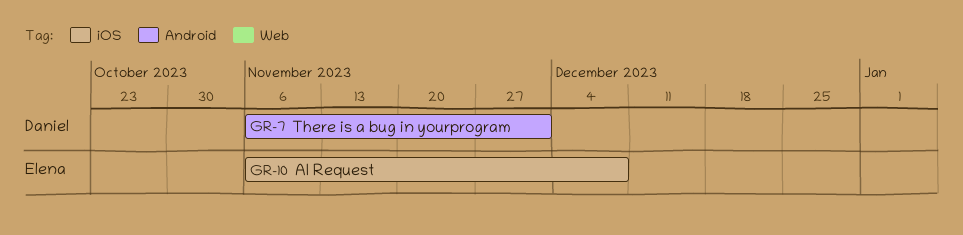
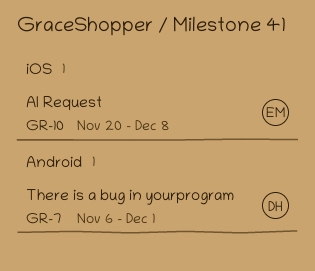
GR-10, start: Nov 6 -> Nov 20

